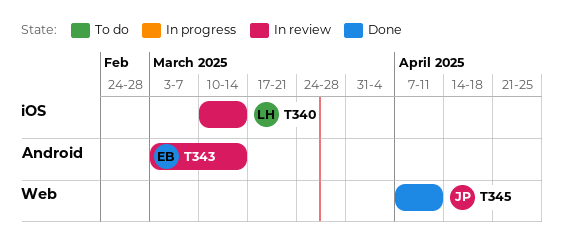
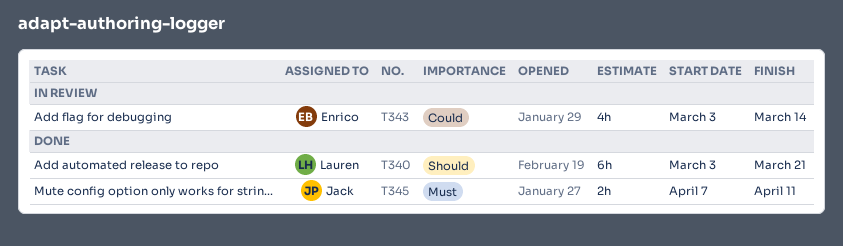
T340, status: In review -> Done
T340, start: Mar 10 -> Mar 3
T340, due: Mar 14 -> Mar 21

